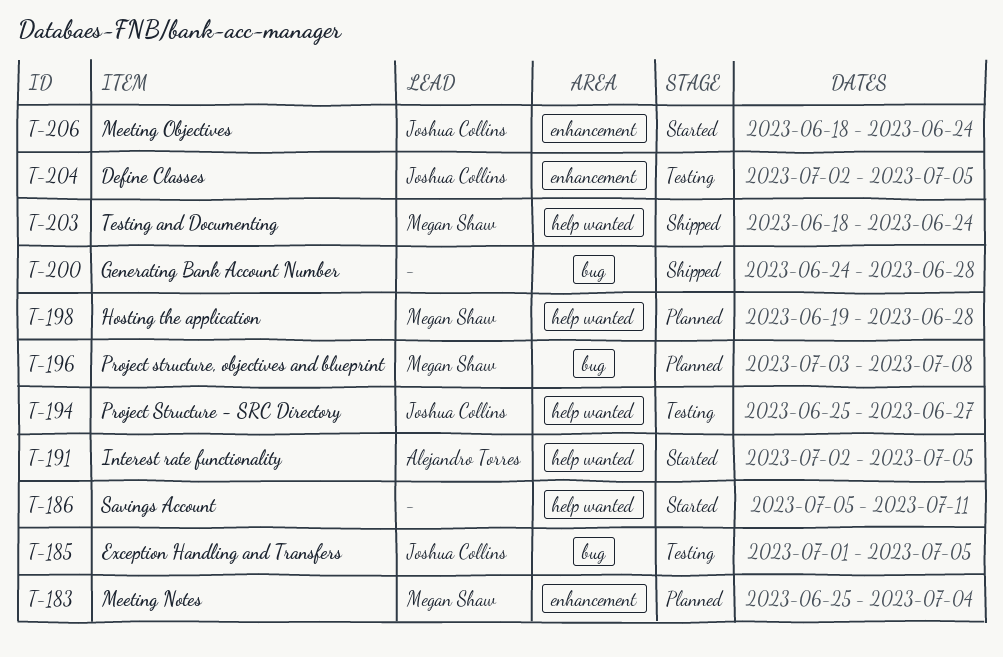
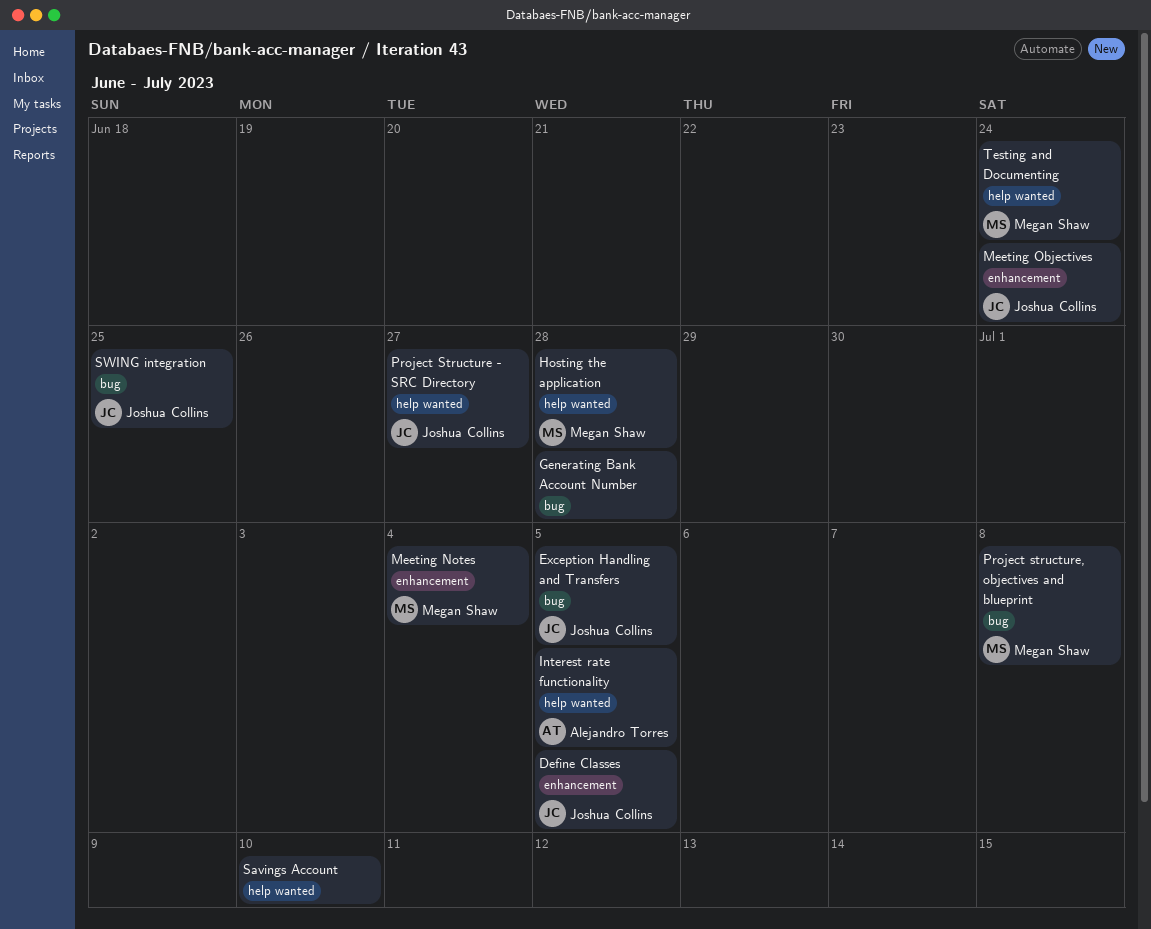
Savings Account, due: Jul 11 -> Jul 10
SWING integration: none -> present

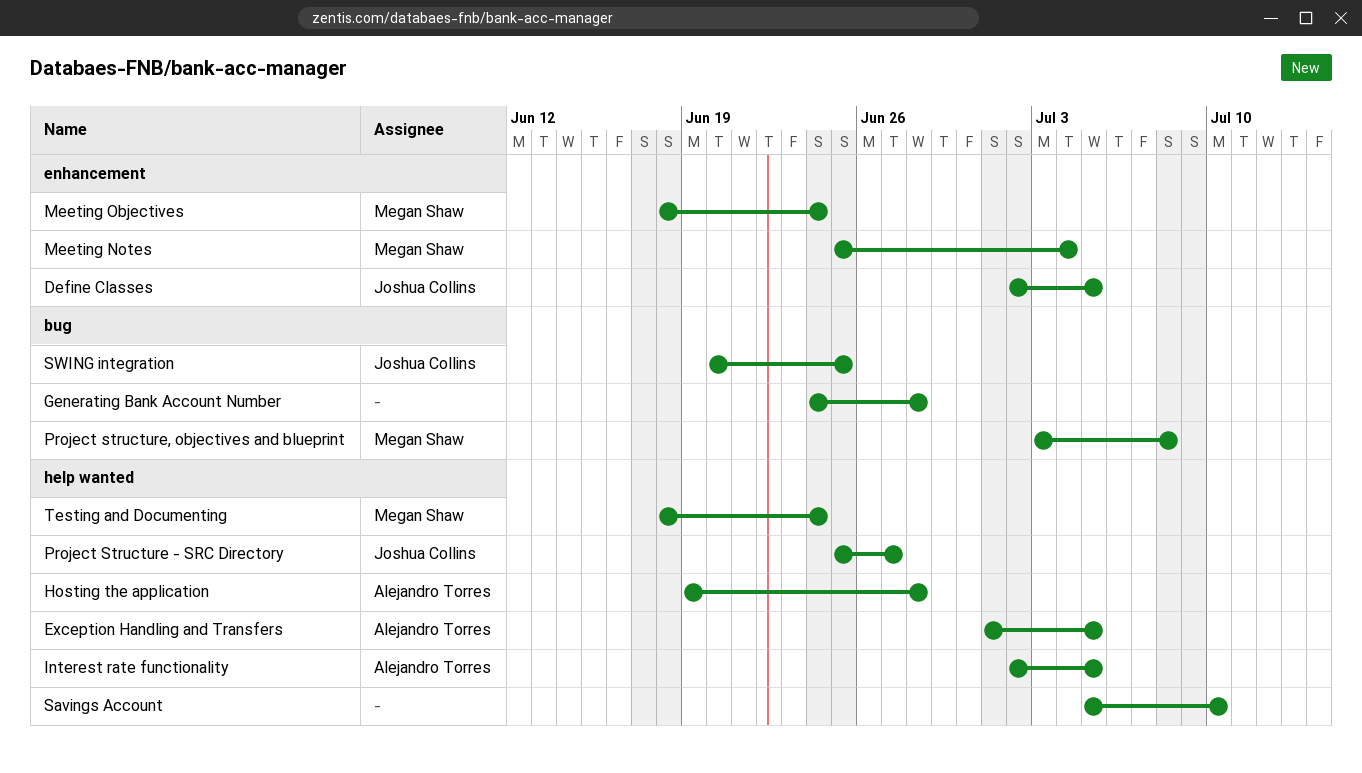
Exception Handling and Transfers, owner: Joshua Collins -> Alejandro Torres
Exception Handling and Transfers, label: bug -> help wanted
Hosting the application, owner: Megan Shaw -> Alejandro Torres
Meeting Objectives, owner: Joshua Collins -> Megan Shaw

